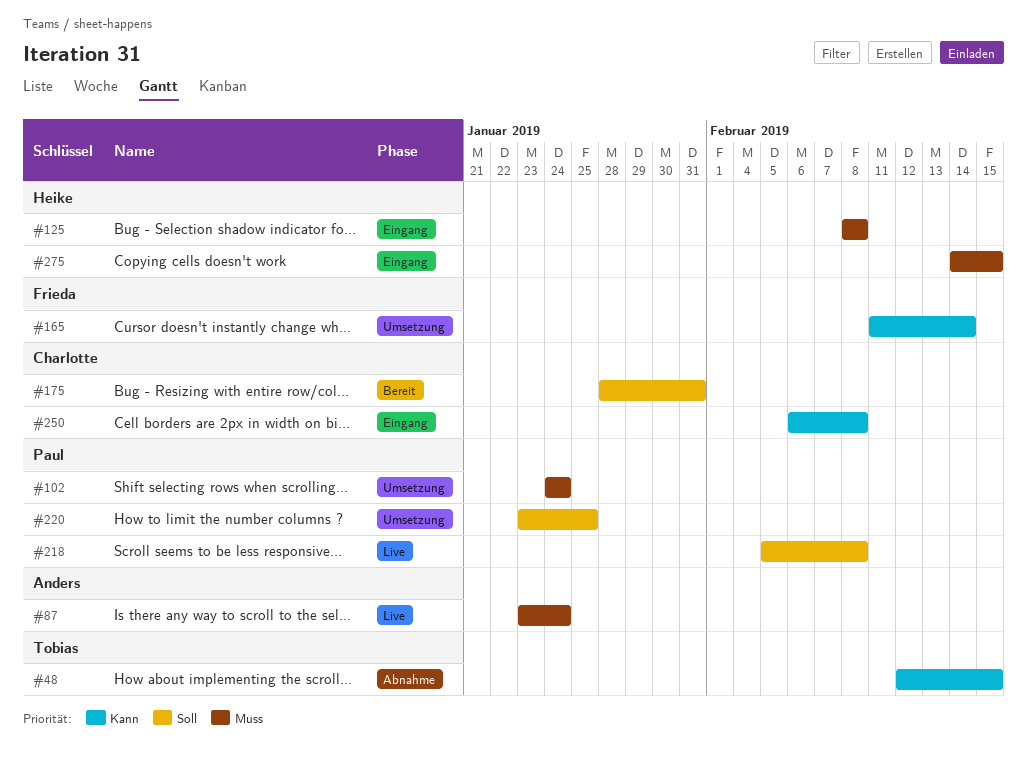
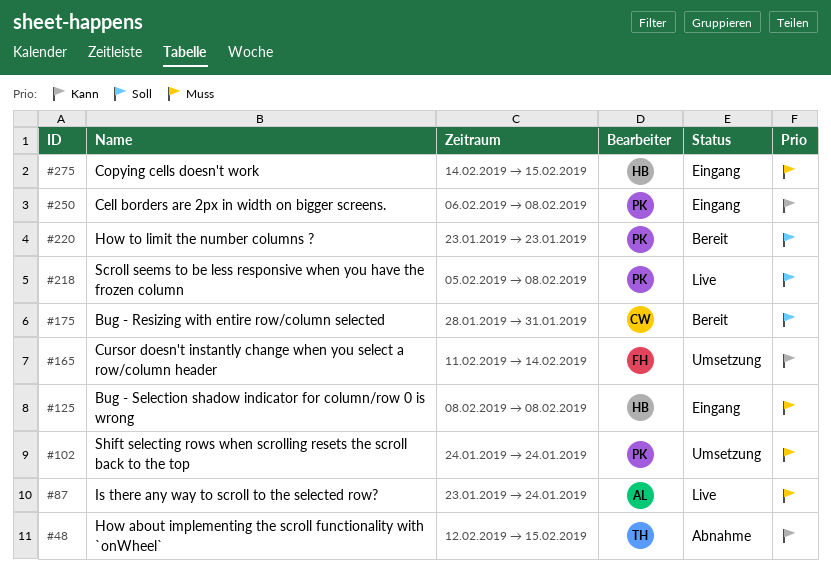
#220, status: Umsetzung -> Bereit
#220, due: Jan 25 -> Jan 23
#250, owner: Charlotte -> Paul

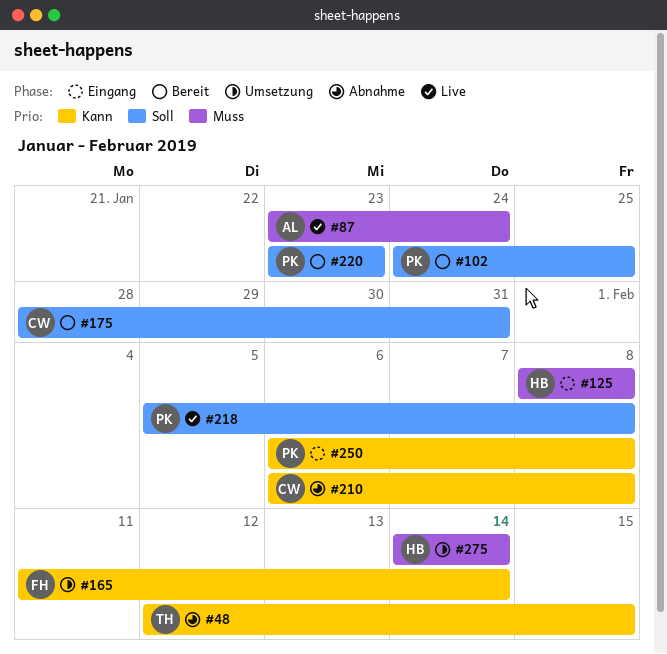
#102, status: Umsetzung -> Bereit
#102, priority: Muss -> Soll
#102, due: Jan 24 -> Jan 25
#210: none -> present
#275, status: Eingang -> Umsetzung
#275, due: Feb 15 -> Feb 14

